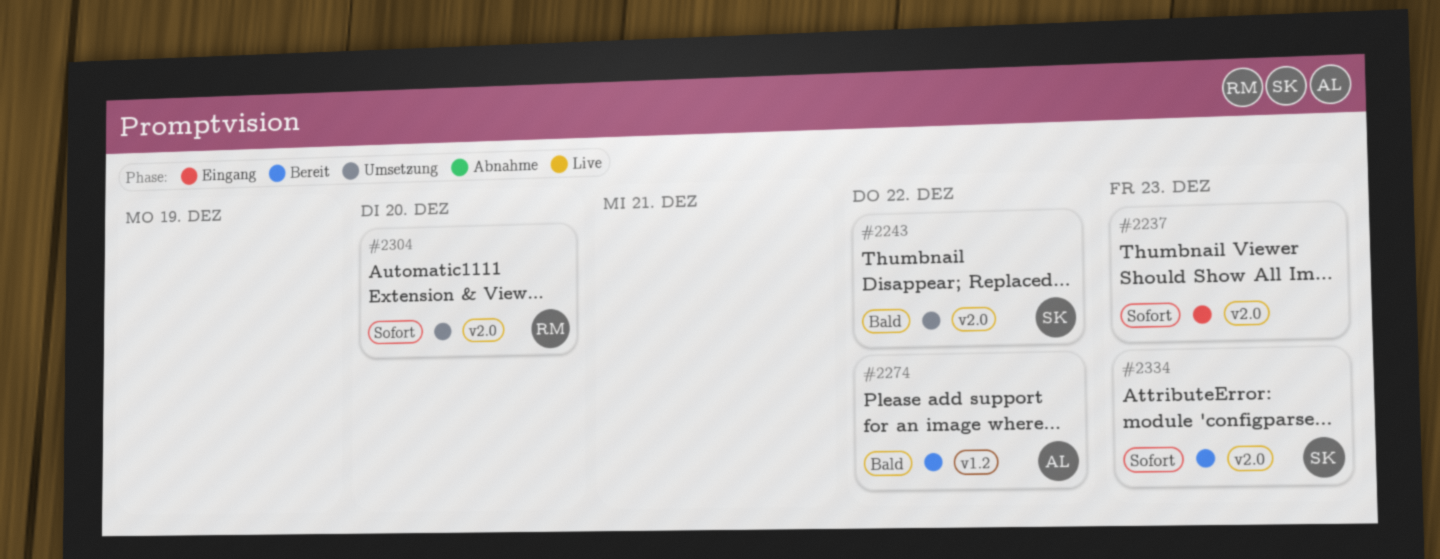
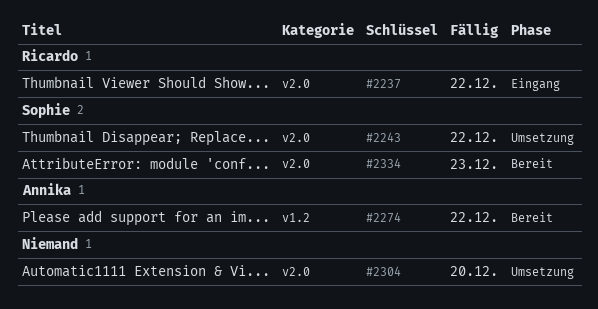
#2237, owner: none -> Ricardo
#2237, due: Dec 23 -> Dec 22
#2304, owner: Ricardo -> none

